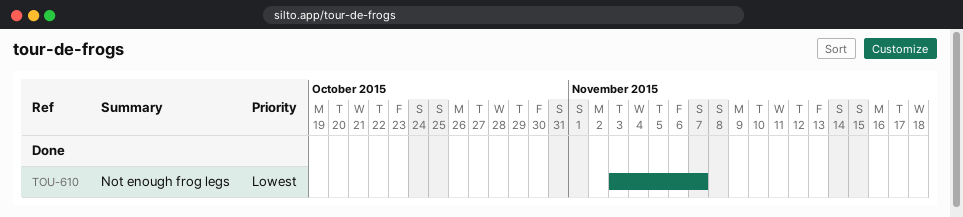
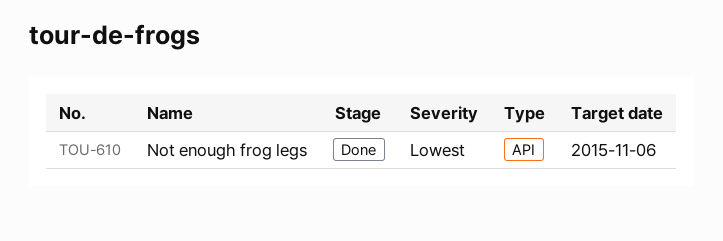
TOU-610, due: Nov 7 -> Nov 6

